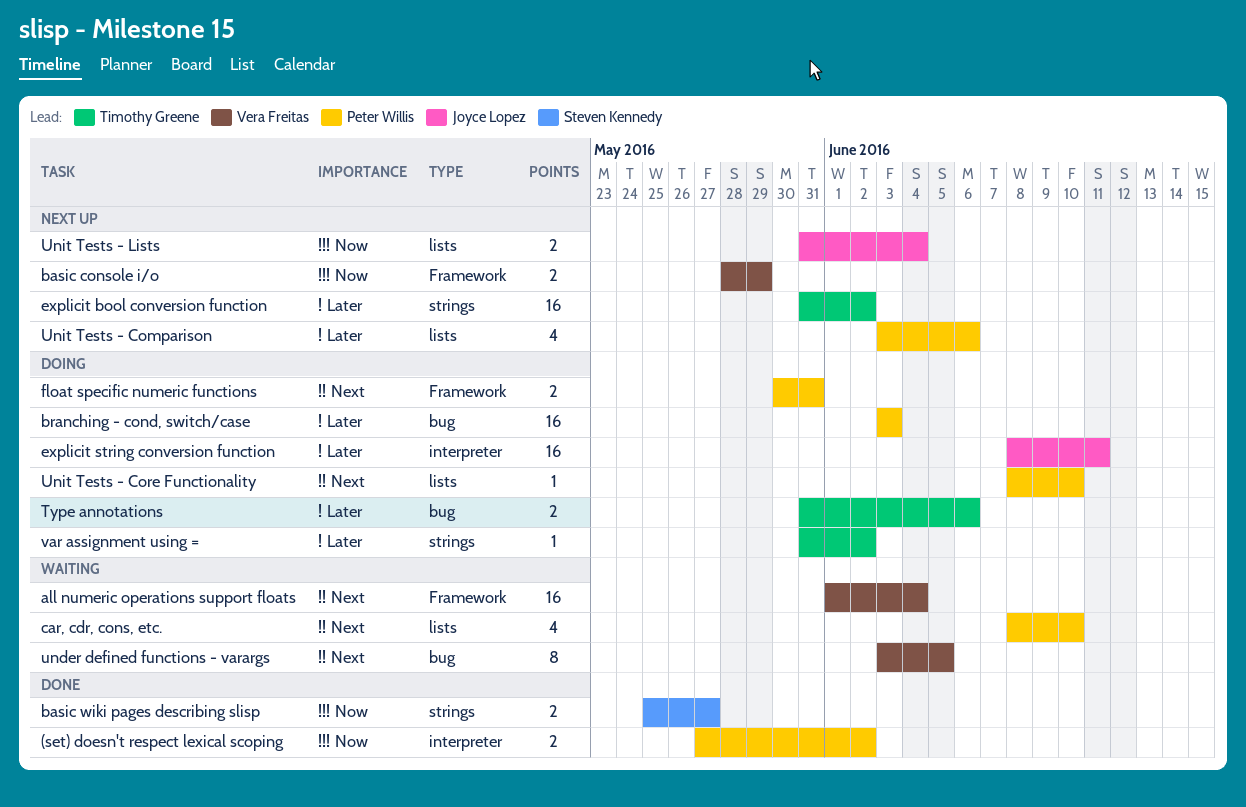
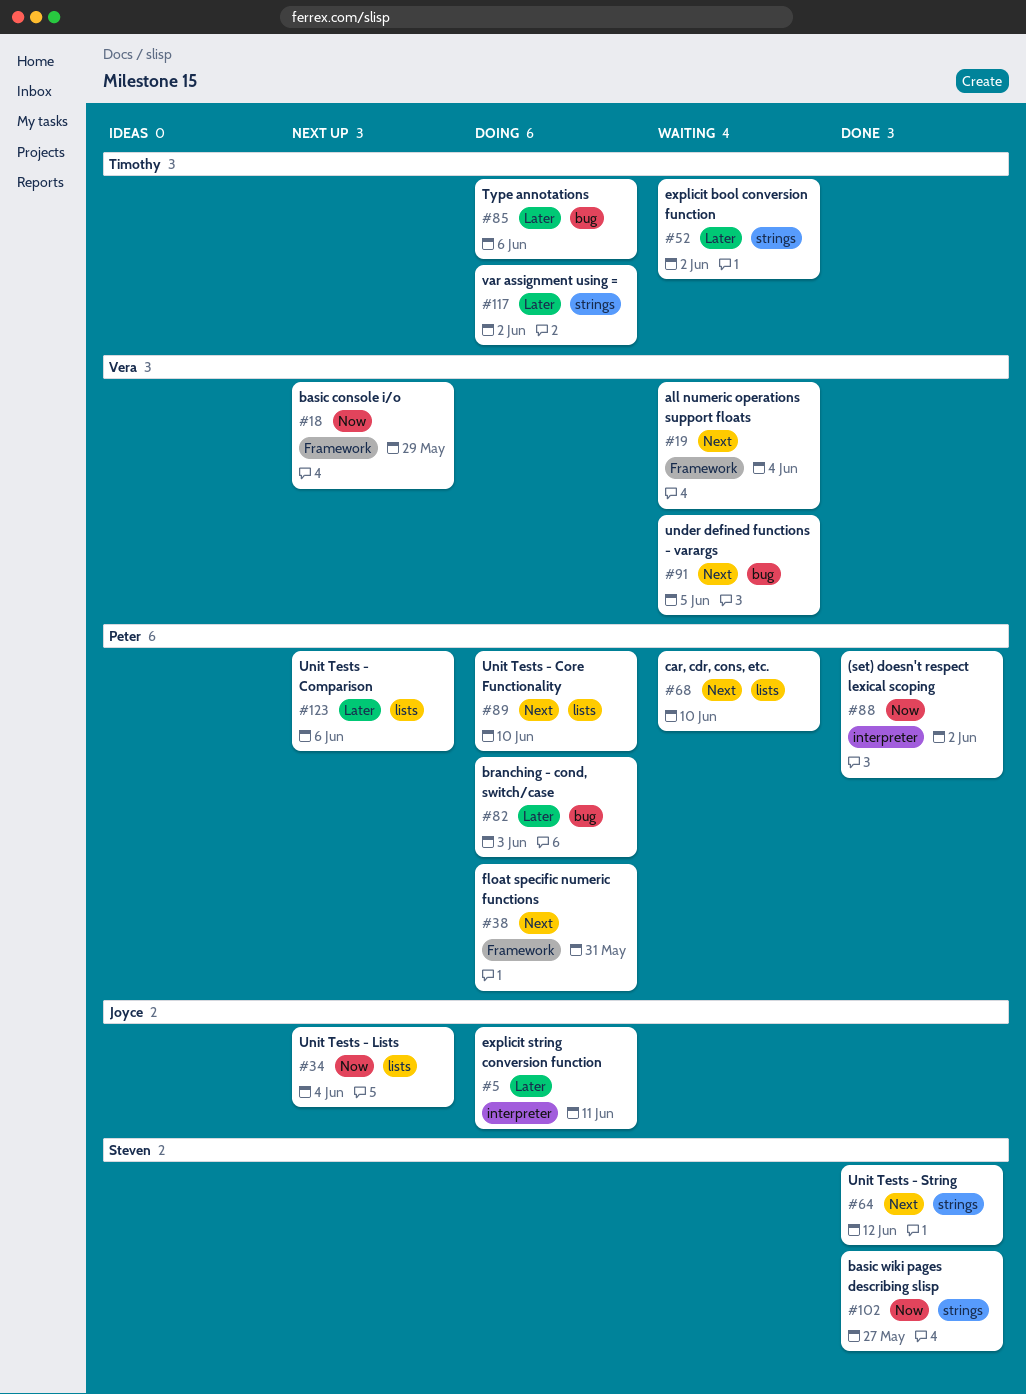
explicit bool conversion function, status: Next up -> Waiting
Unit Tests - String: none -> present

